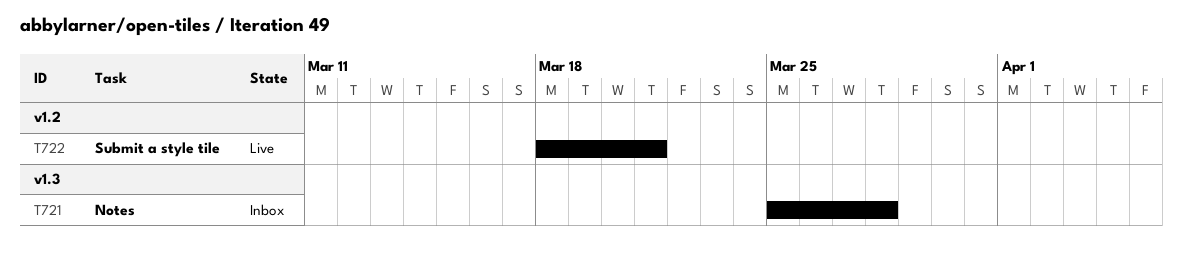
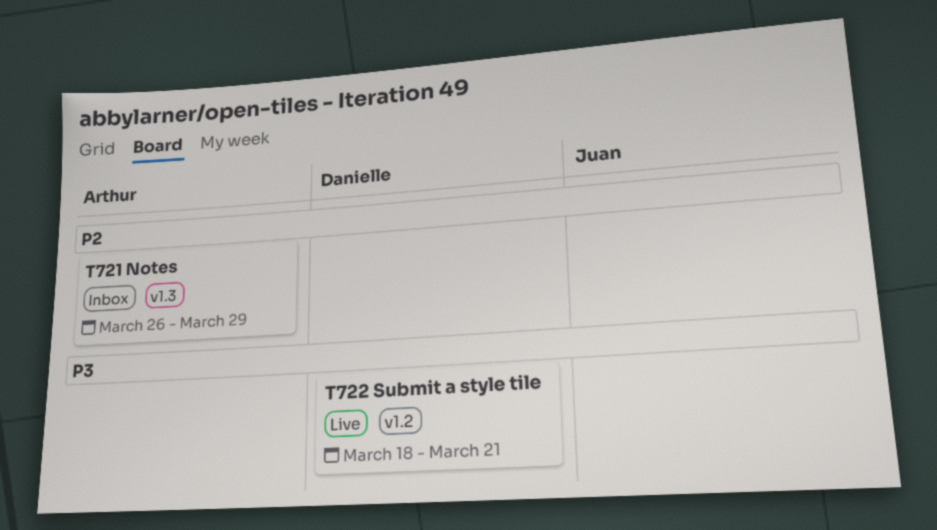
T721, start: Mar 25 -> Mar 26
T721, due: Mar 28 -> Mar 29

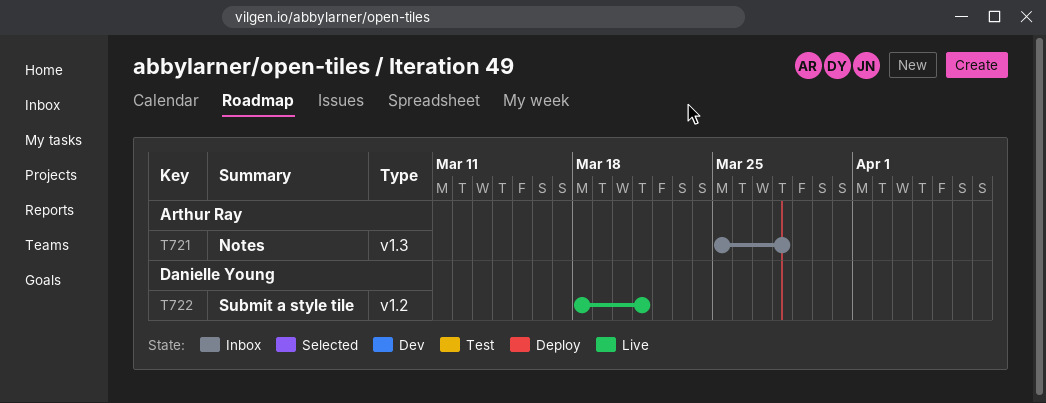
T721, start: Mar 26 -> Mar 25
T721, due: Mar 29 -> Mar 28

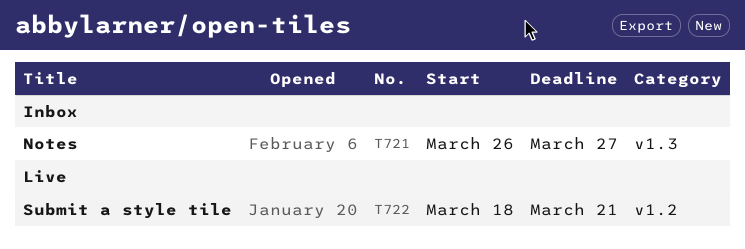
T721, start: Mar 25 -> Mar 26
T721, due: Mar 28 -> Mar 27

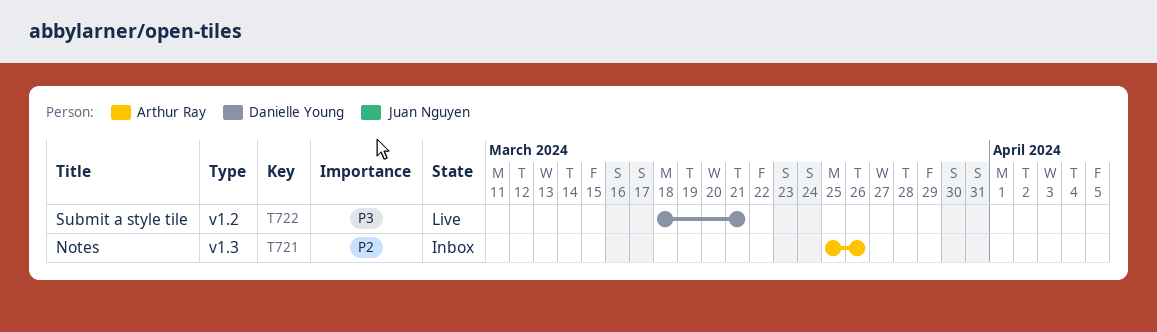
T721, start: Mar 26 -> Mar 25
T721, due: Mar 27 -> Mar 26

